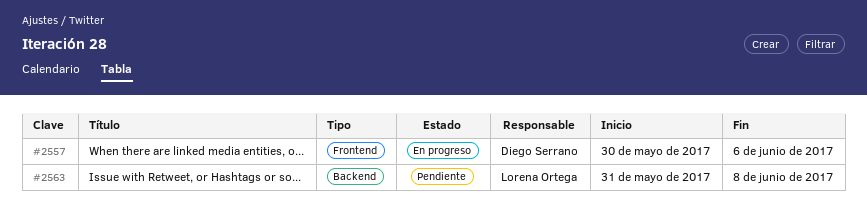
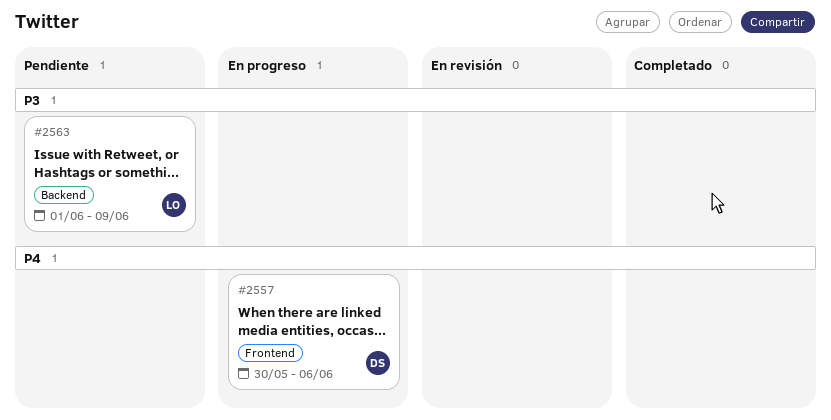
#2563, start: May 31 -> Jun 1
#2563, due: Jun 8 -> Jun 9

